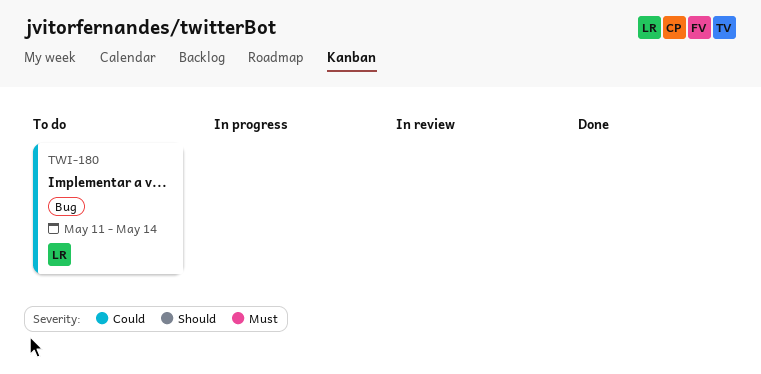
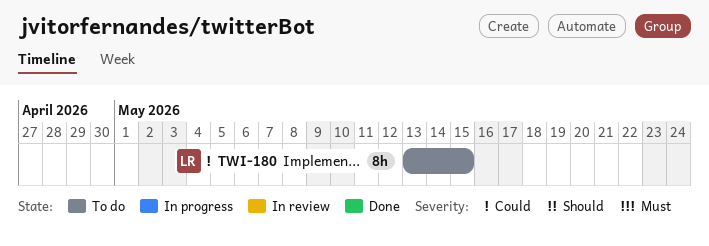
TWI-180, start: May 11 -> May 13
TWI-180, due: May 14 -> May 15

